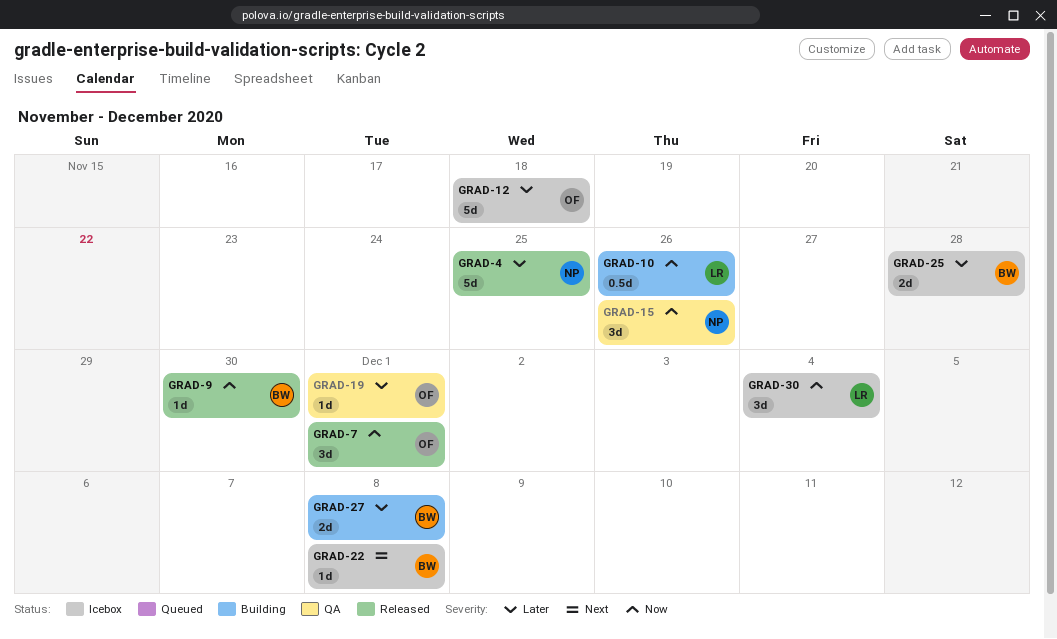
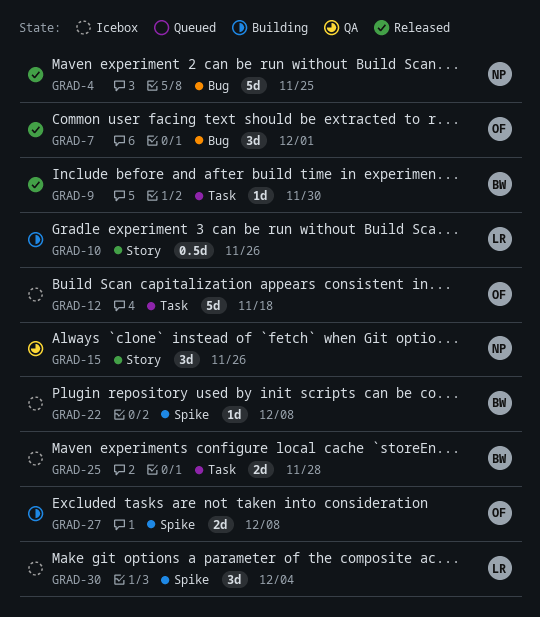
GRAD-19: present -> none
GRAD-27, owner: BW -> OF

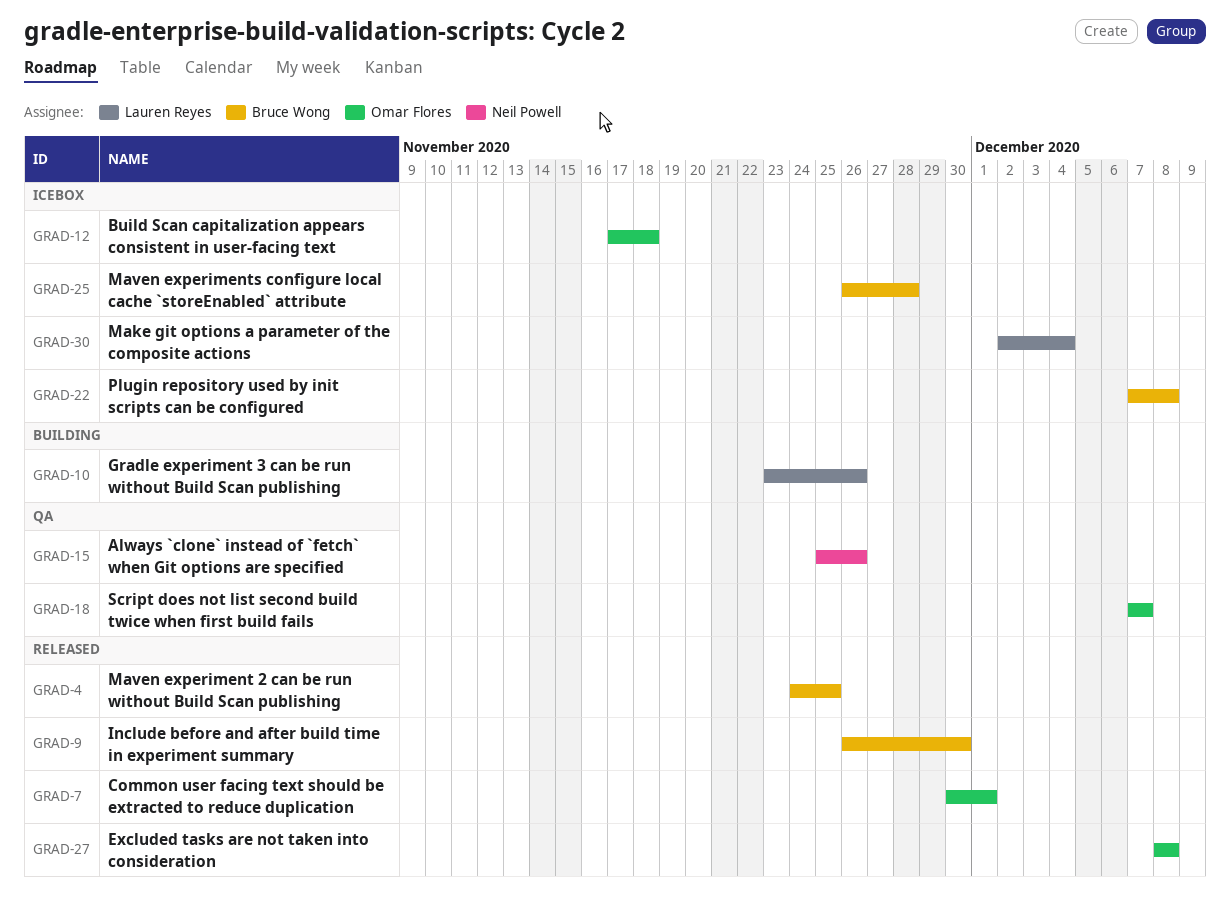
GRAD-4, owner: Neil Powell -> Bruce Wong
GRAD-18: none -> present
GRAD-27, status: Building -> Released

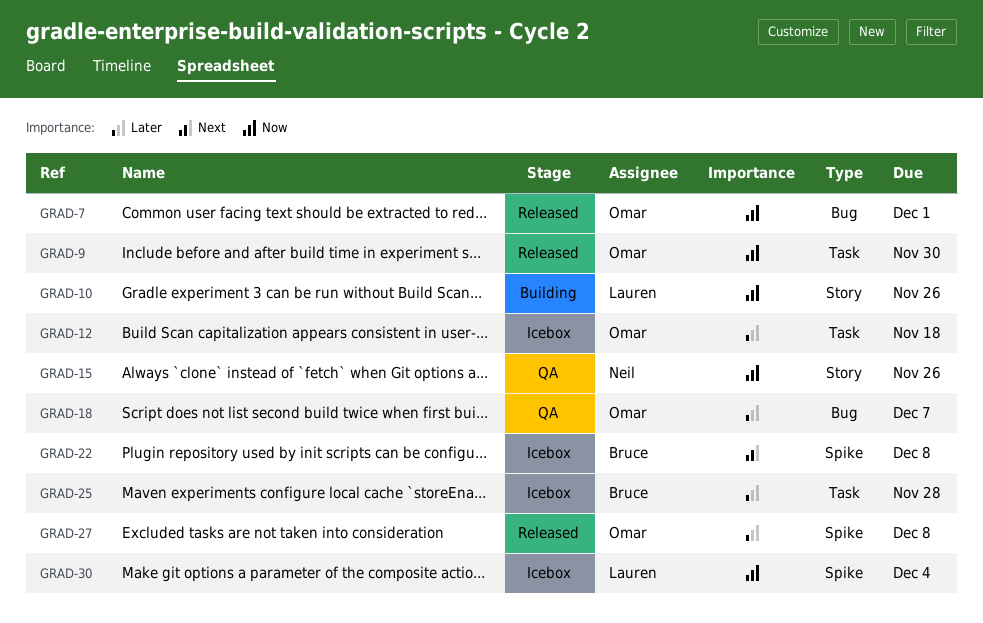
GRAD-4: present -> none
GRAD-9, owner: Bruce Wong -> Omar Flores

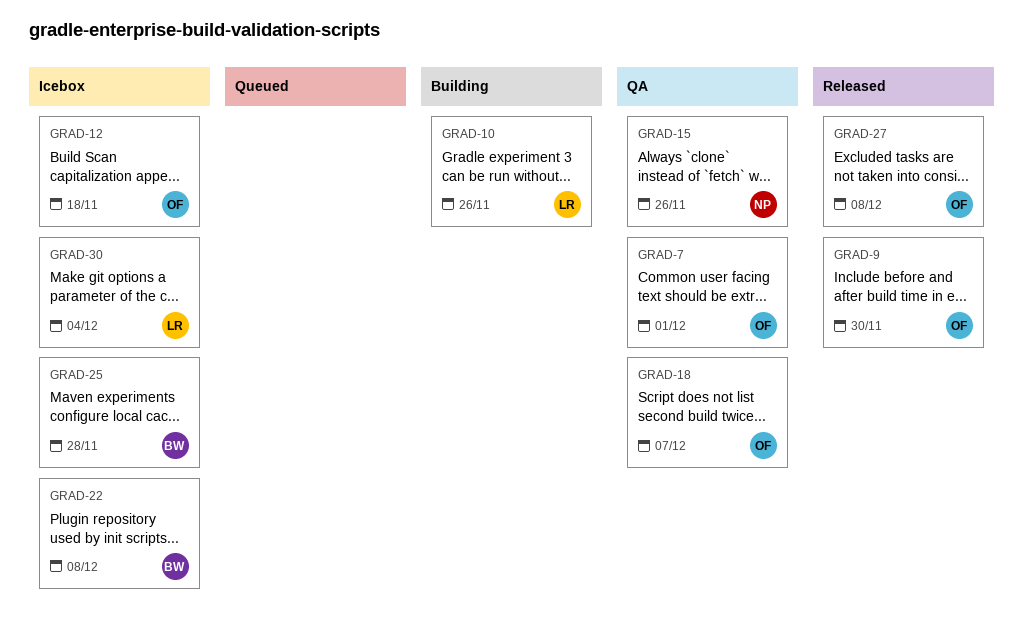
GRAD-7, status: Released -> QA

